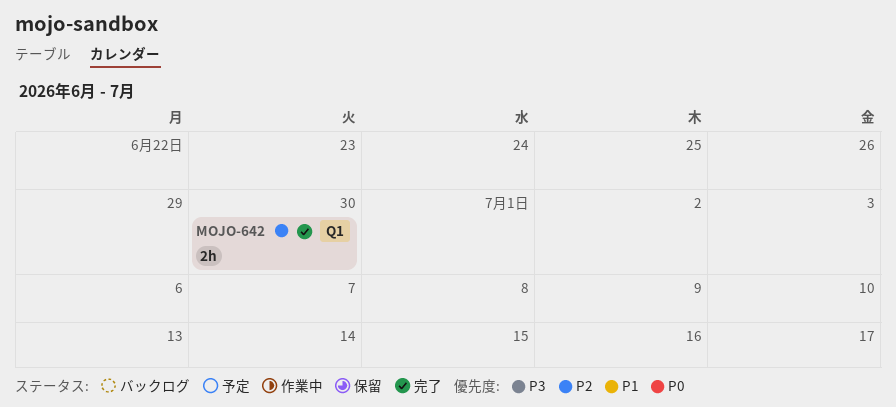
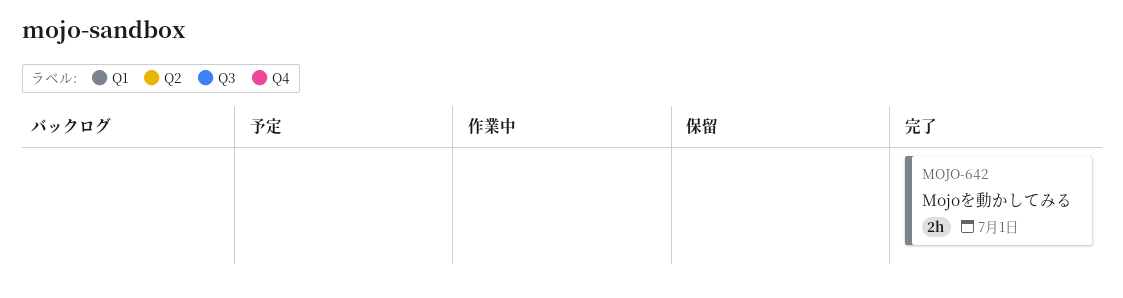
MOJO-642, due: Jun 30 -> Jul 1

